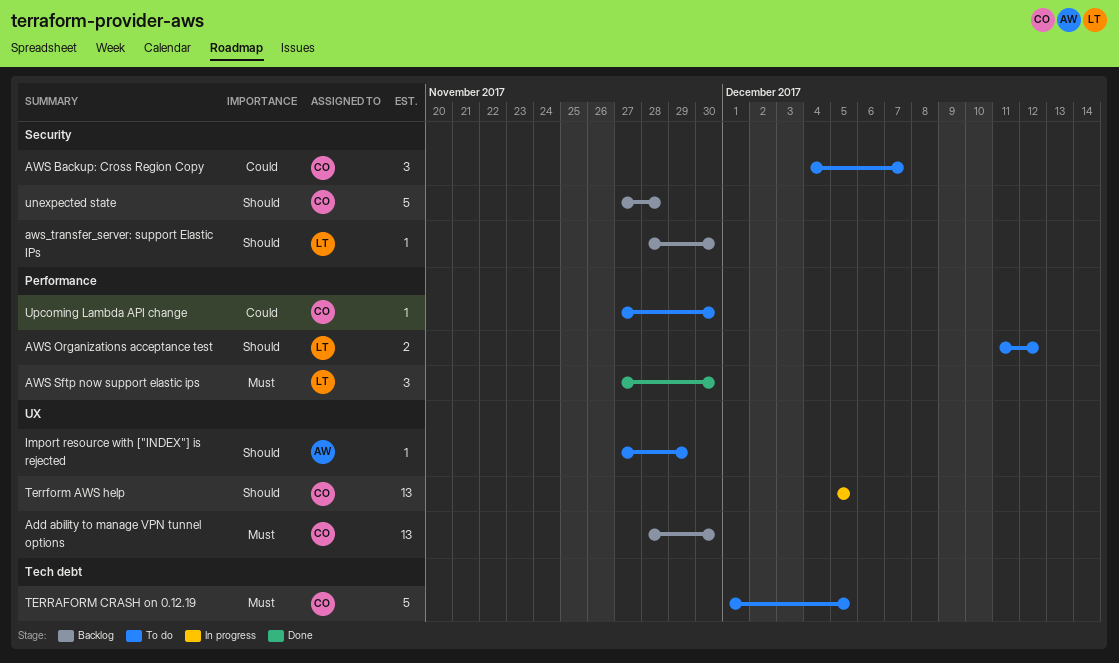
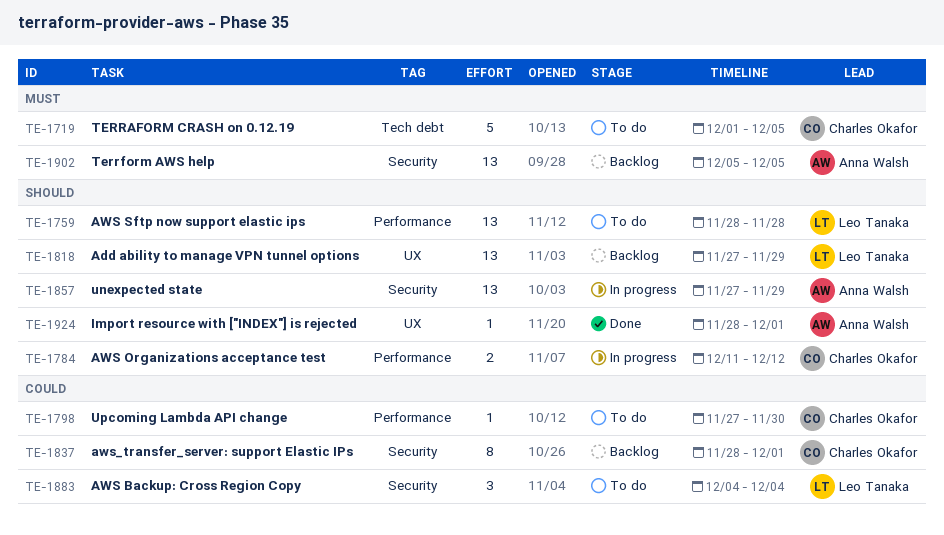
Add ability to manage VPN tunnel options, owner: Charles Okafor -> Leo Tanaka
Add ability to manage VPN tunnel options, priority: Must -> Should
Add ability to manage VPN tunnel options, start: Nov 28 -> Nov 27
Add ability to manage VPN tunnel options, due: Nov 30 -> Nov 29
AWS Backup: Cross Region Copy, owner: Charles Okafor -> Leo Tanaka
AWS Backup: Cross Region Copy, due: Dec 7 -> Dec 4
AWS Organizations acceptance test, status: To do -> In progress
AWS Organizations acceptance test, owner: Leo Tanaka -> Charles Okafor
AWS Sftp now support elastic ips, status: Done -> To do
AWS Sftp now support elastic ips, priority: Must -> Should
AWS Sftp now support elastic ips, estimate: 3 -> 13
AWS Sftp now support elastic ips, start: Nov 27 -> Nov 28
AWS Sftp now support elastic ips, due: Nov 30 -> Nov 28
aws_transfer_server: support Elastic IPs, owner: Leo Tanaka -> Charles Okafor
aws_transfer_server: support Elastic IPs, priority: Should -> Could
aws_transfer_server: support Elastic IPs, estimate: 1 -> 8
aws_transfer_server: support Elastic IPs, due: Nov 30 -> Dec 1
Import resource with ["INDEX"] is rejected, status: To do -> Done
Import resource with ["INDEX"] is rejected, start: Nov 27 -> Nov 28
Import resource with ["INDEX"] is rejected, due: Nov 29 -> Dec 1
Terrform AWS help, status: In progress -> Backlog
Terrform AWS help, owner: Charles Okafor -> Anna Walsh
Terrform AWS help, priority: Should -> Must
Terrform AWS help, label: UX -> Security
unexpected state, status: Backlog -> In progress
unexpected state, owner: Charles Okafor -> Anna Walsh
unexpected state, estimate: 5 -> 13
unexpected state, due: Nov 28 -> Nov 29

